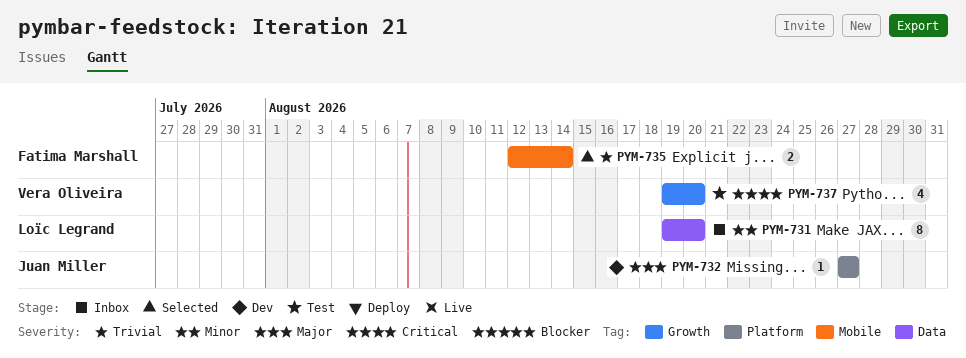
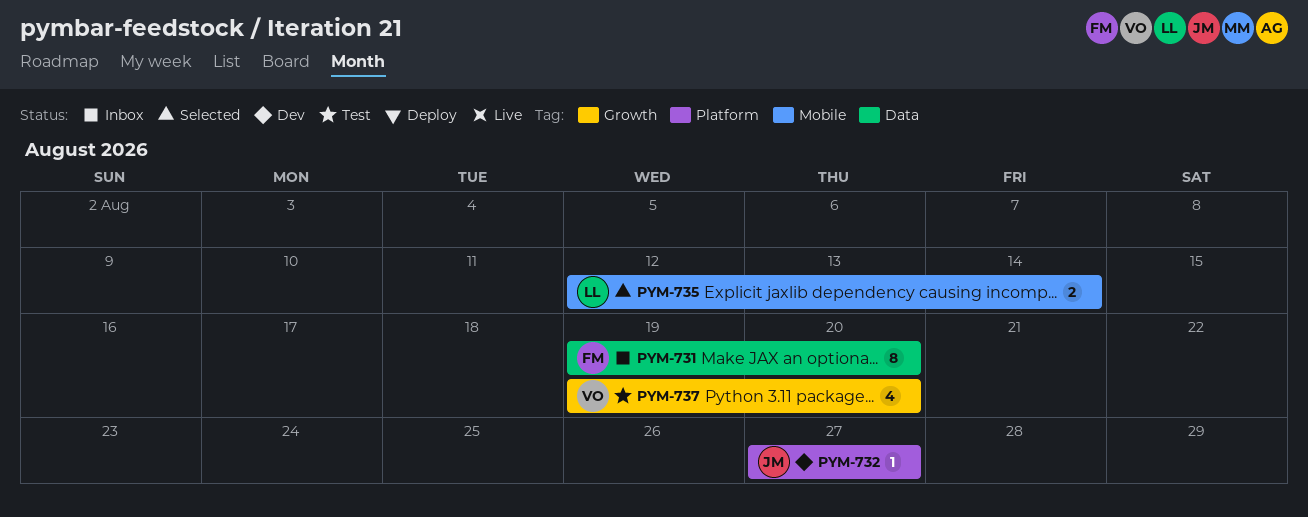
PYM-731, owner: Loïc Legrand -> Fatima Marshall
PYM-735, owner: Fatima Marshall -> Loïc Legrand

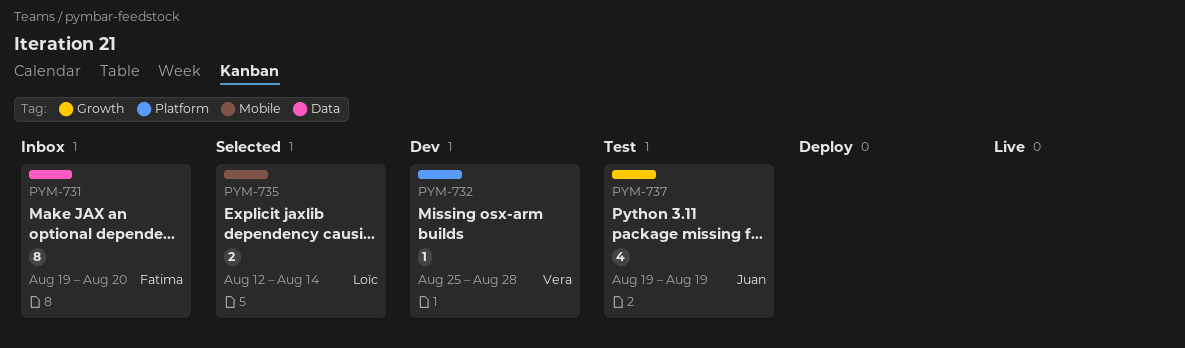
PYM-732, owner: Juan -> Vera
PYM-732, start: Aug 27 -> Aug 25
PYM-732, due: Aug 27 -> Aug 28
PYM-737, owner: Vera -> Juan
PYM-737, due: Aug 20 -> Aug 19

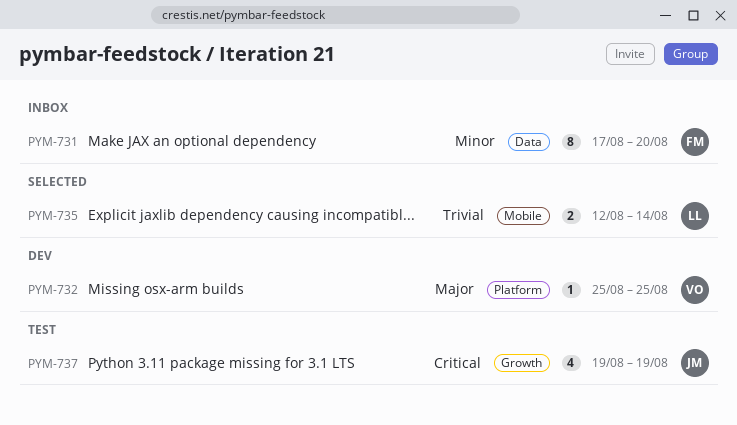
PYM-731, start: Aug 19 -> Aug 17
PYM-732, due: Aug 28 -> Aug 25

